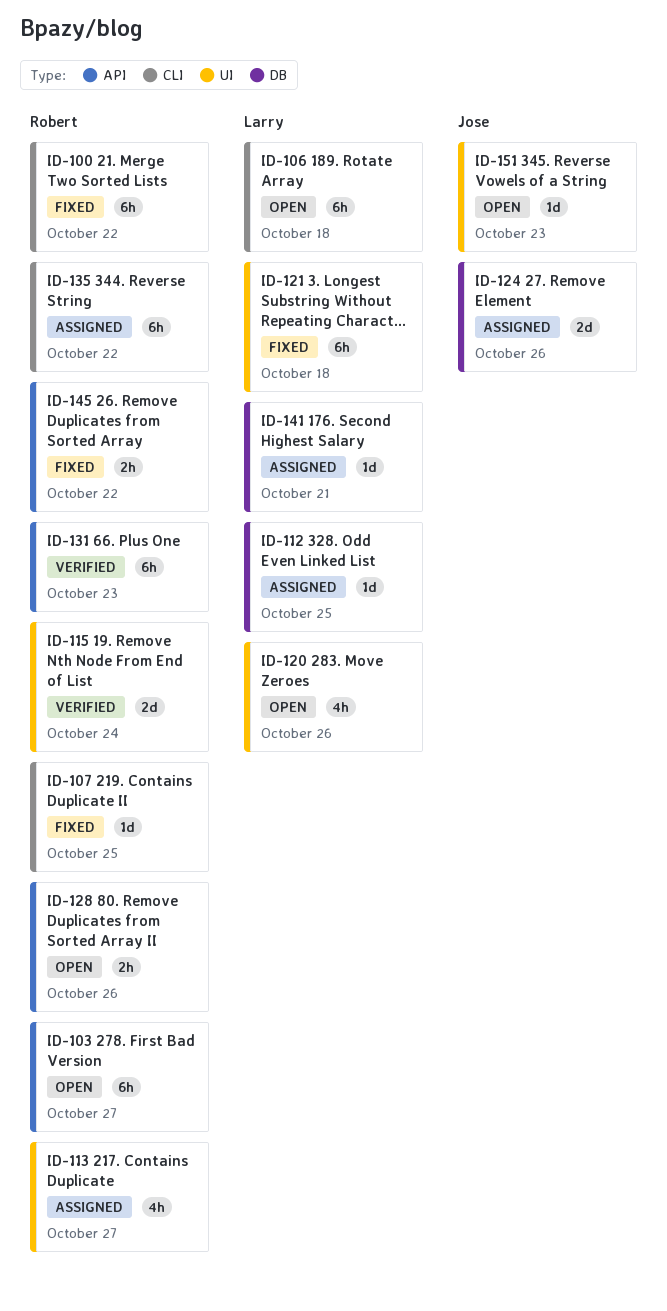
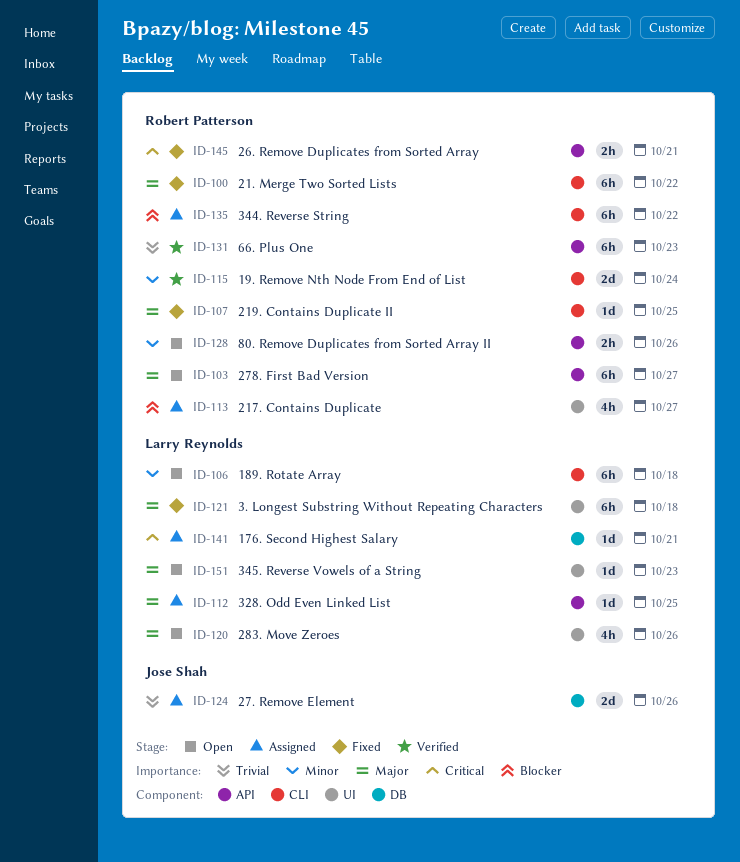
ID-112, label: DB -> API
ID-115, label: UI -> CLI
ID-145, due: Oct 22 -> Oct 21
ID-151, owner: Jose Shah -> Larry Reynolds

